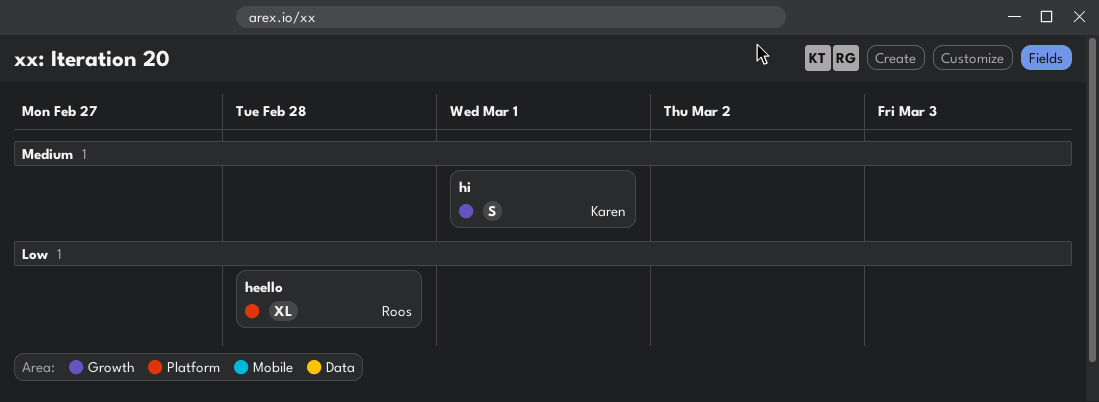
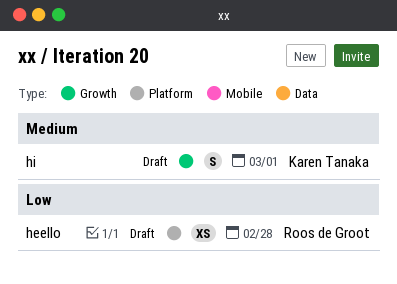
heello, estimate: XL -> XS

